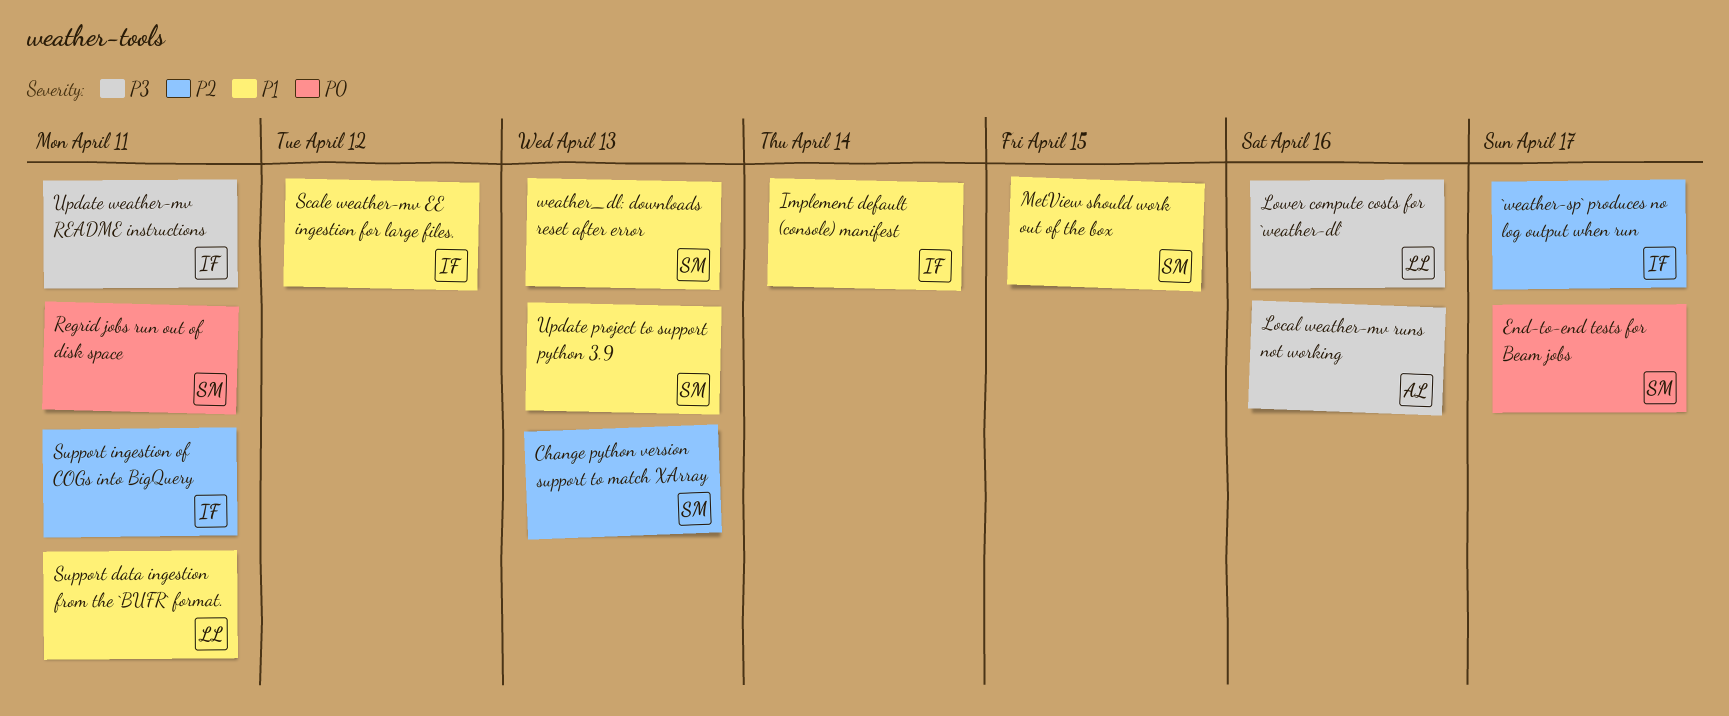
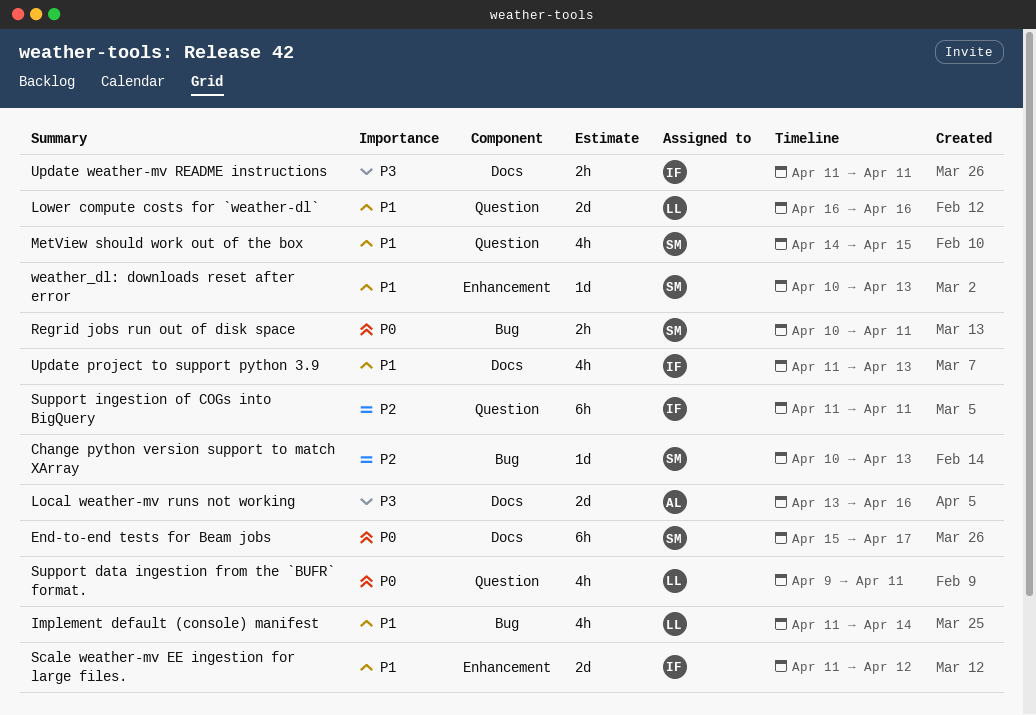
`weather-sp` produces no log output when run: present -> none
Implement default (console) manifest, owner: IF -> LL
Lower compute costs for `weather-dl`, priority: P3 -> P1
Support data ingestion from the `BUFR` format., priority: P1 -> P0
Update project to support python 3.9, owner: SM -> IF

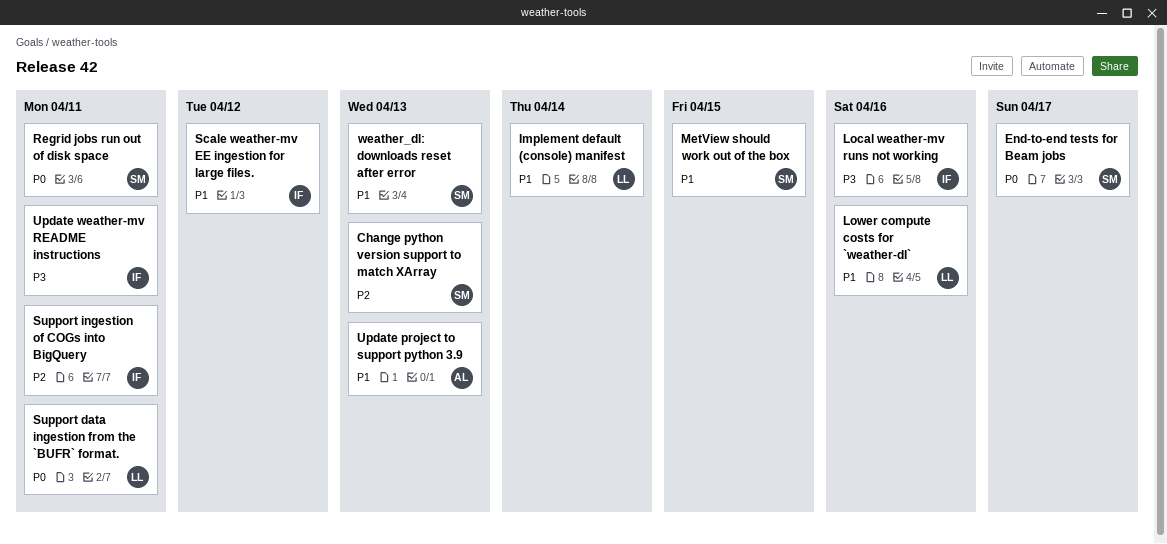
Local weather-mv runs not working, owner: AL -> IF
Update project to support python 3.9, owner: IF -> AL

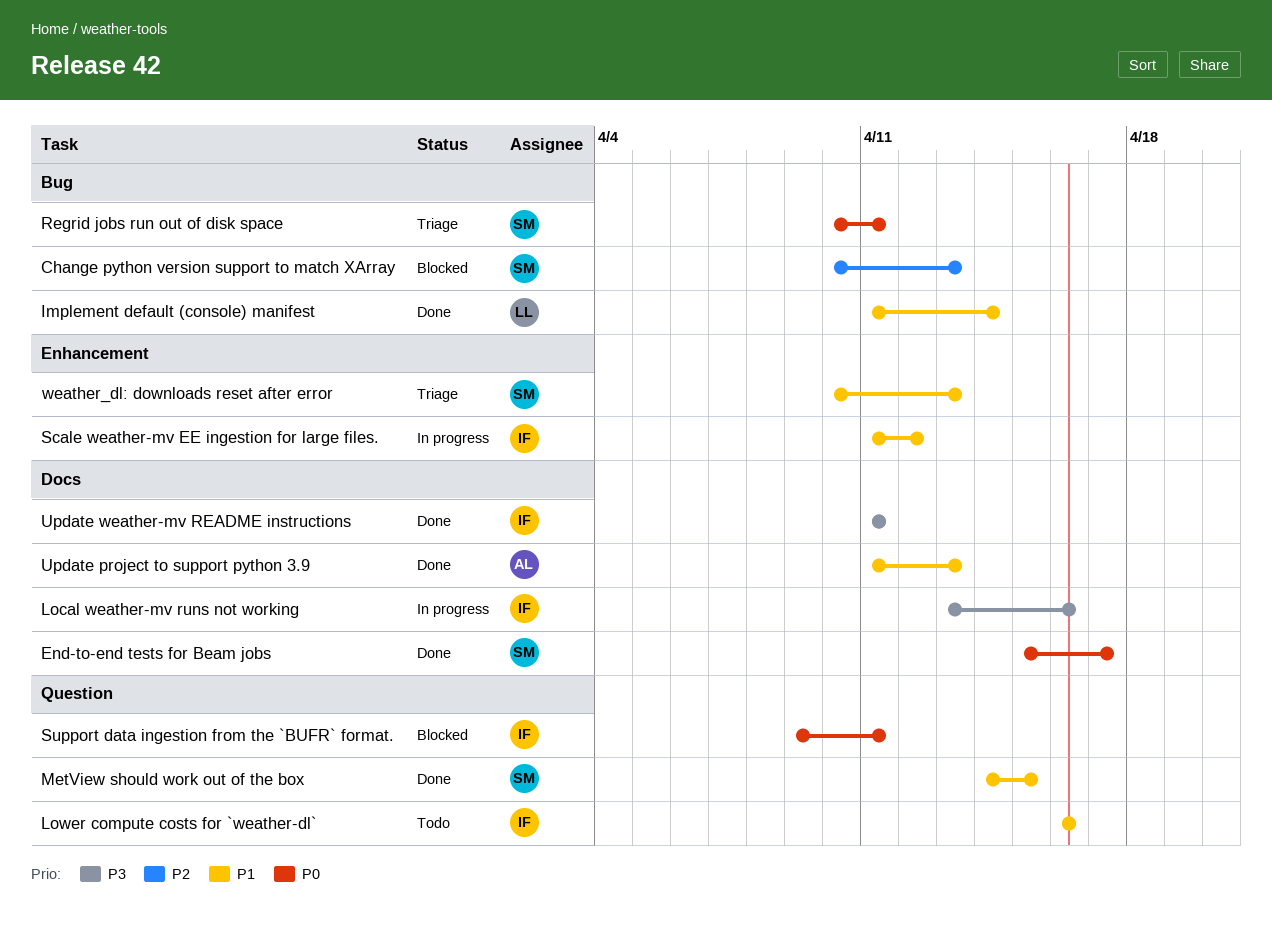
Lower compute costs for `weather-dl`, owner: LL -> IF
Support data ingestion from the `BUFR` format., owner: LL -> IF
Support ingestion of COGs into BigQuery: present -> none

